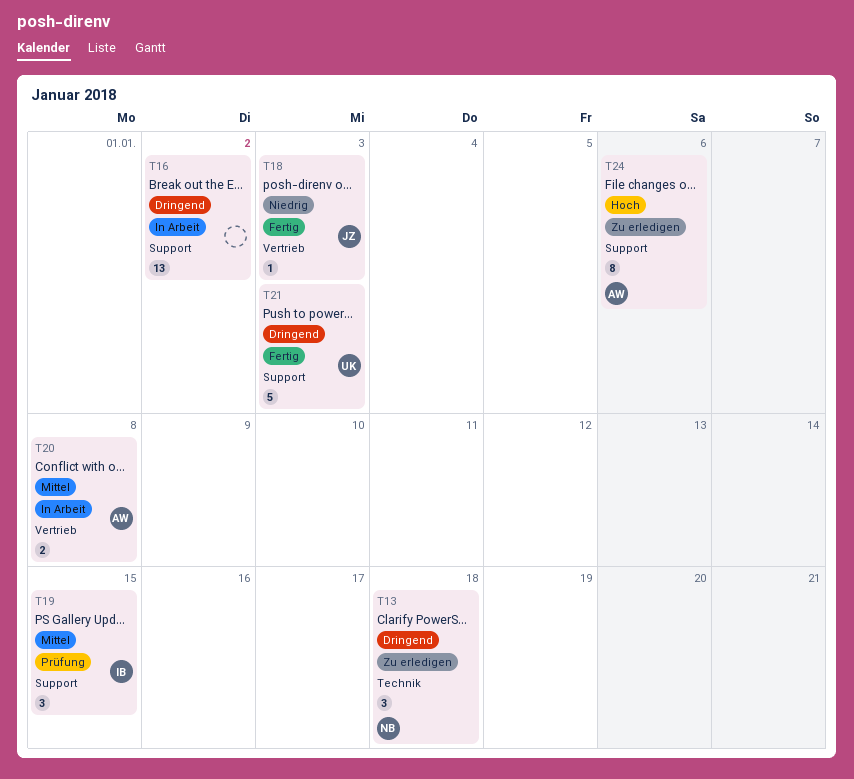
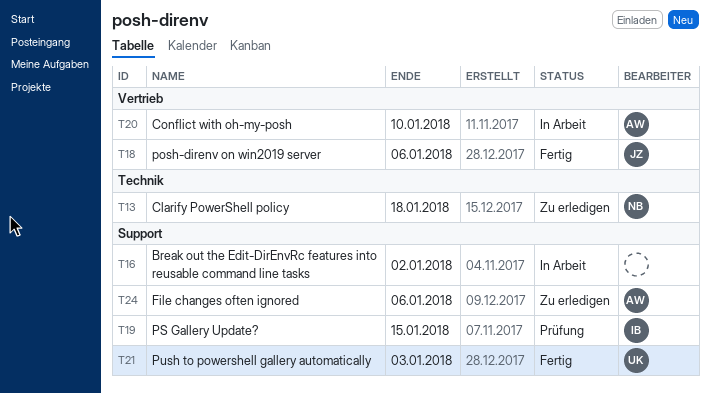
T18, due: Jan 3 -> Jan 6
T20, due: Jan 8 -> Jan 10

